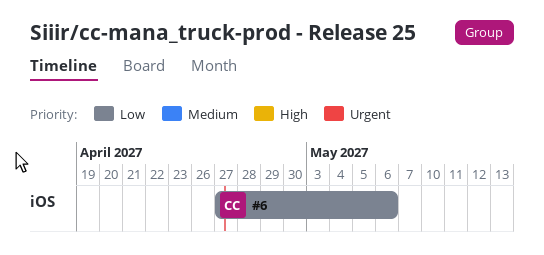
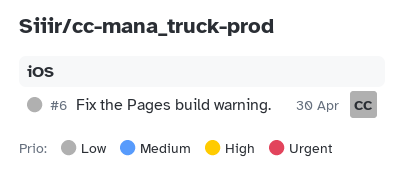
#6, due: May 6 -> Apr 30

